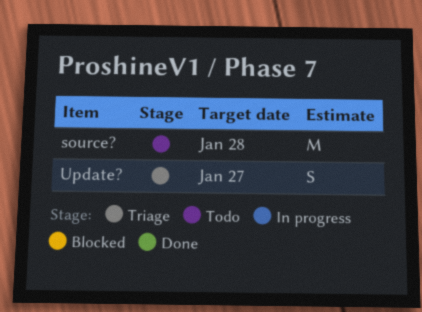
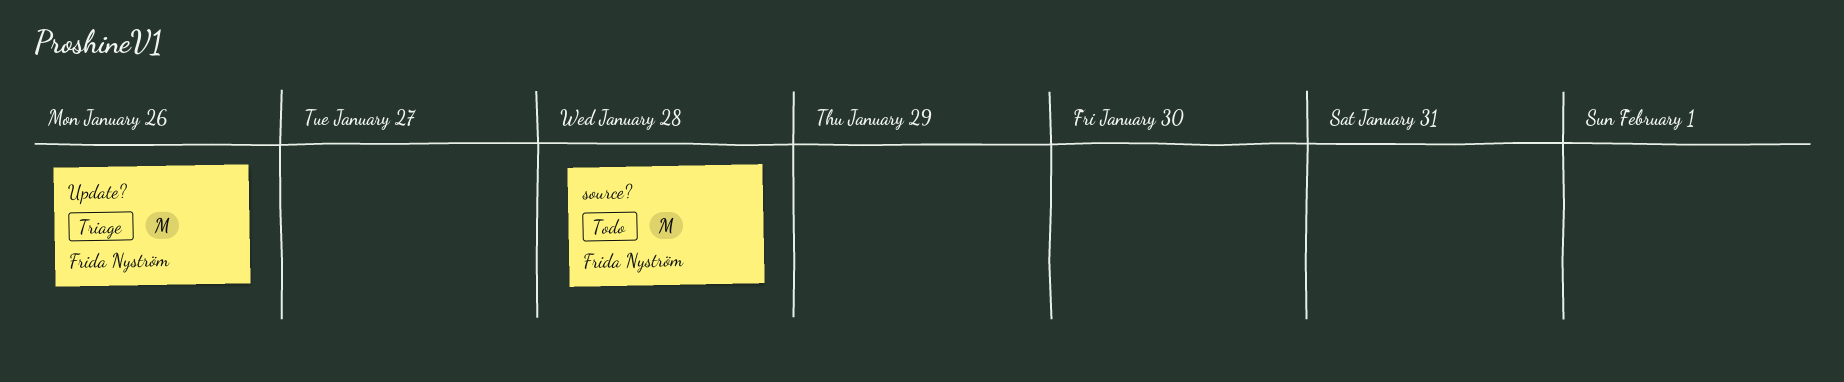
Update?, estimate: S -> M
Update?, due: Jan 27 -> Jan 26

